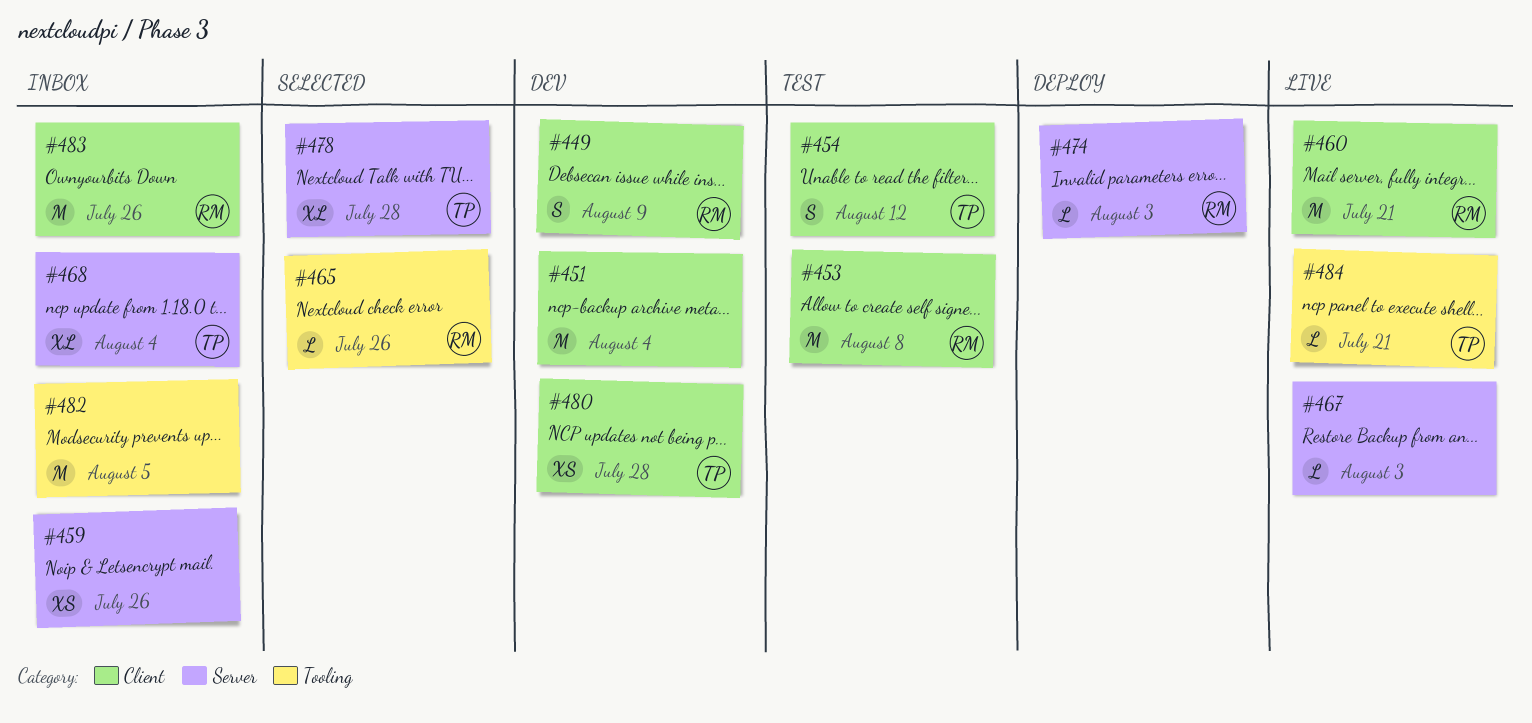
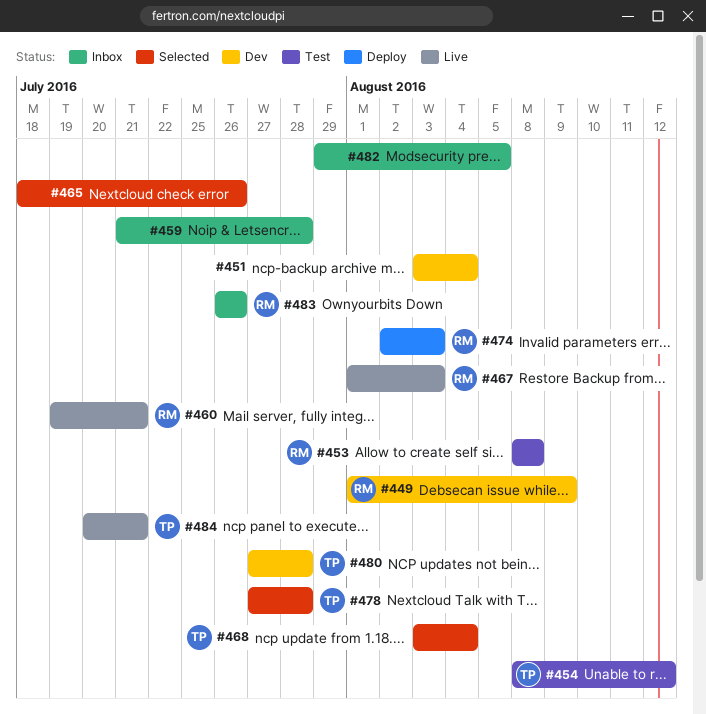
#459, due: Jul 26 -> Jul 28
#465, owner: RM -> none
#467, owner: none -> RM
#468, status: Inbox -> Selected

